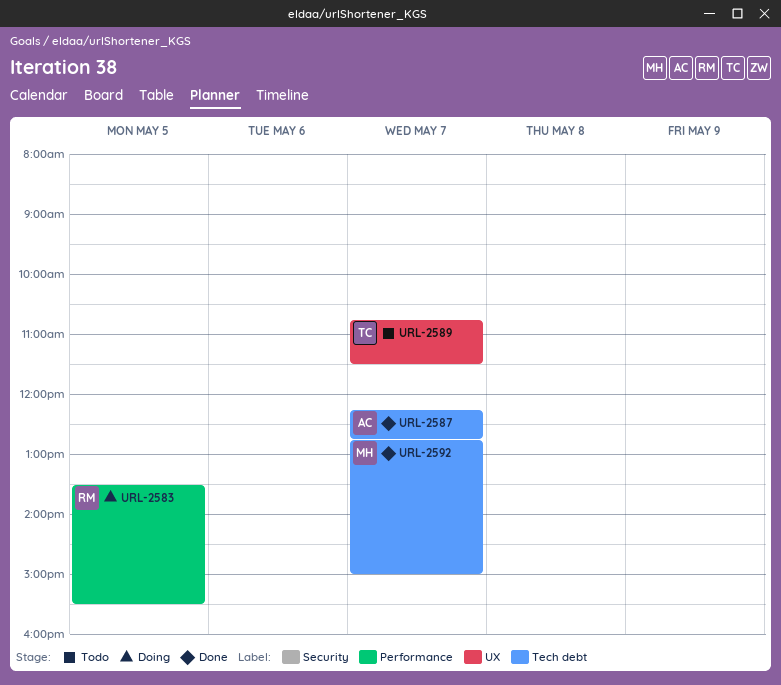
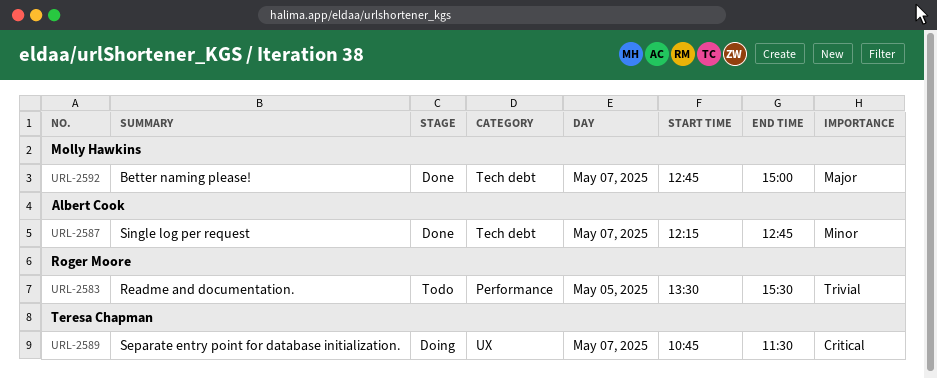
URL-2583, status: Doing -> Todo
URL-2589, status: Todo -> Doing

